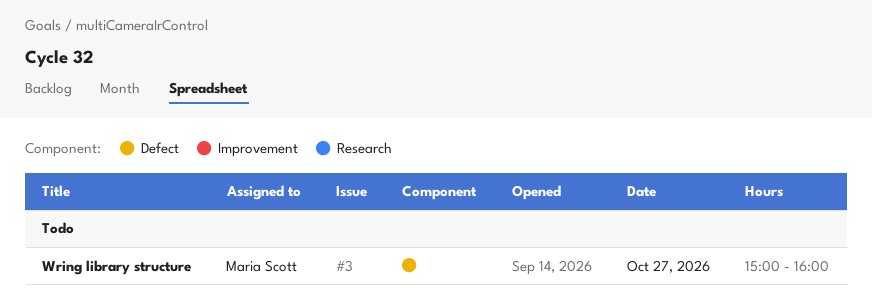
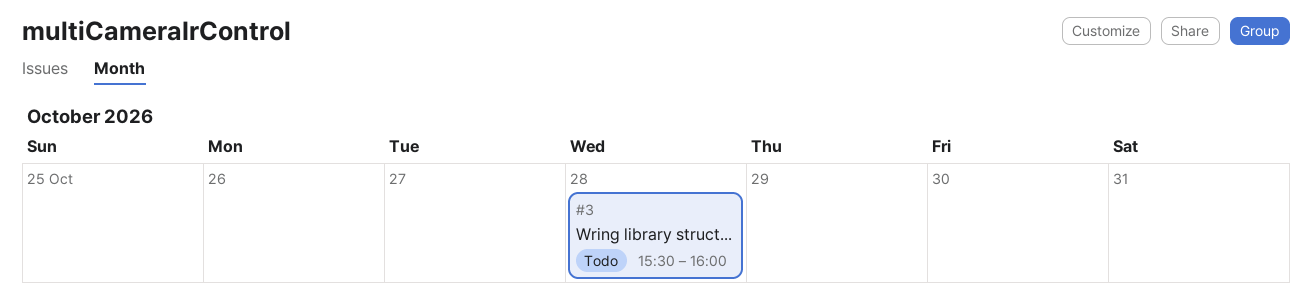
#3, day: Oct 27 -> Oct 28
#3, begins: 15:00 -> 15:30

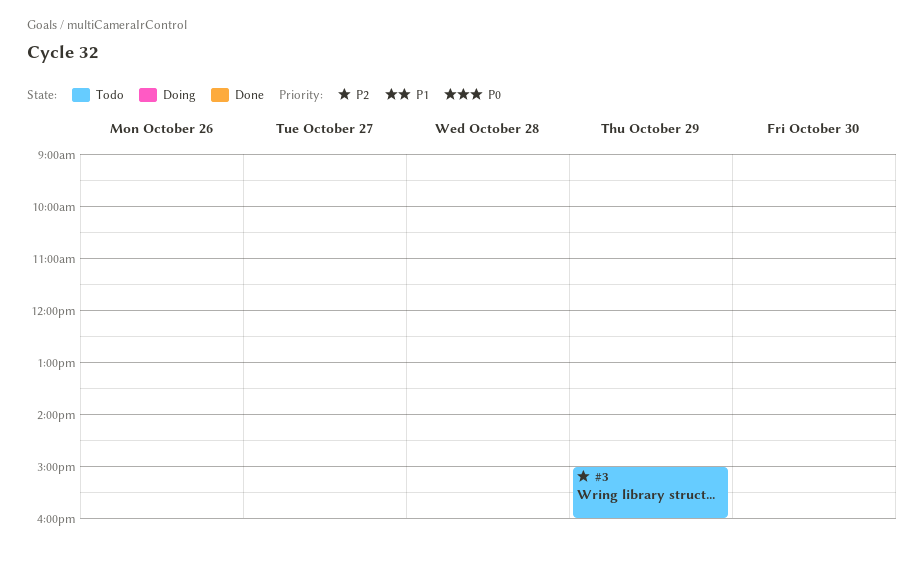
#3, day: Oct 28 -> Oct 29
#3, begins: 15:30 -> 15:00

